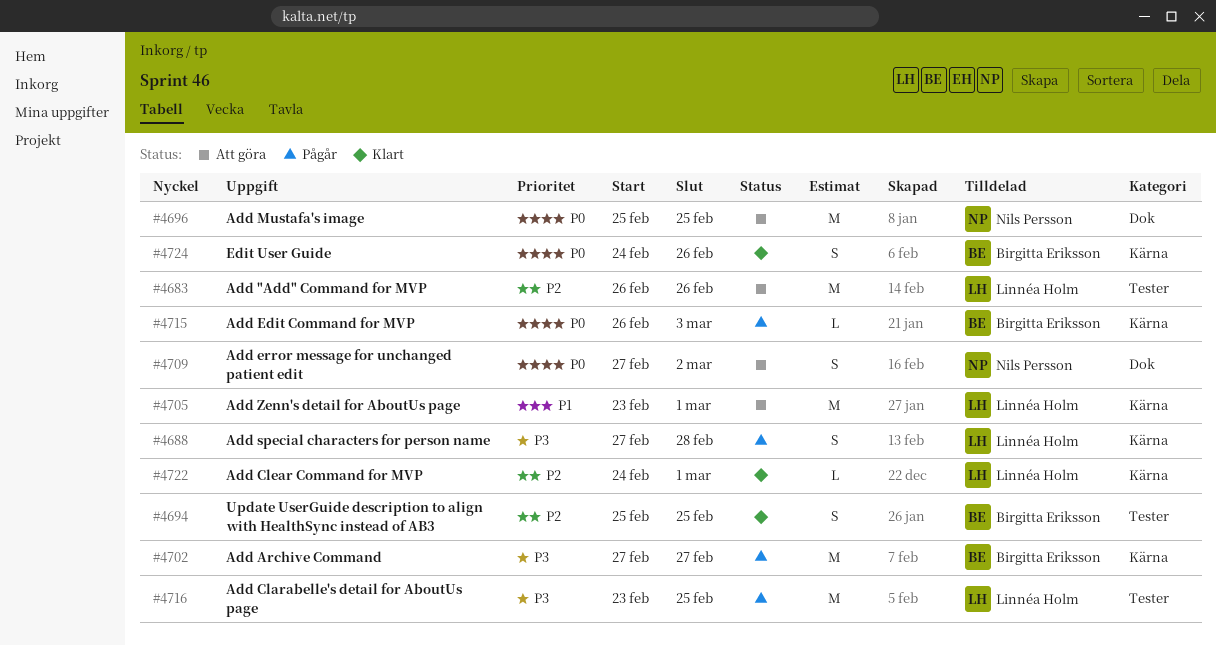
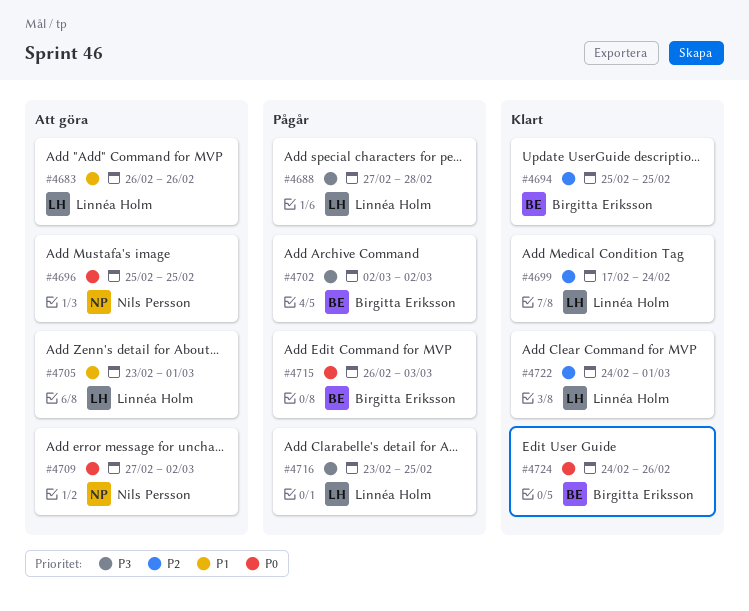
#4683, priority: P2 -> P1
#4699: none -> present
#4702, start: Feb 27 -> Mar 2
#4702, due: Feb 27 -> Mar 2

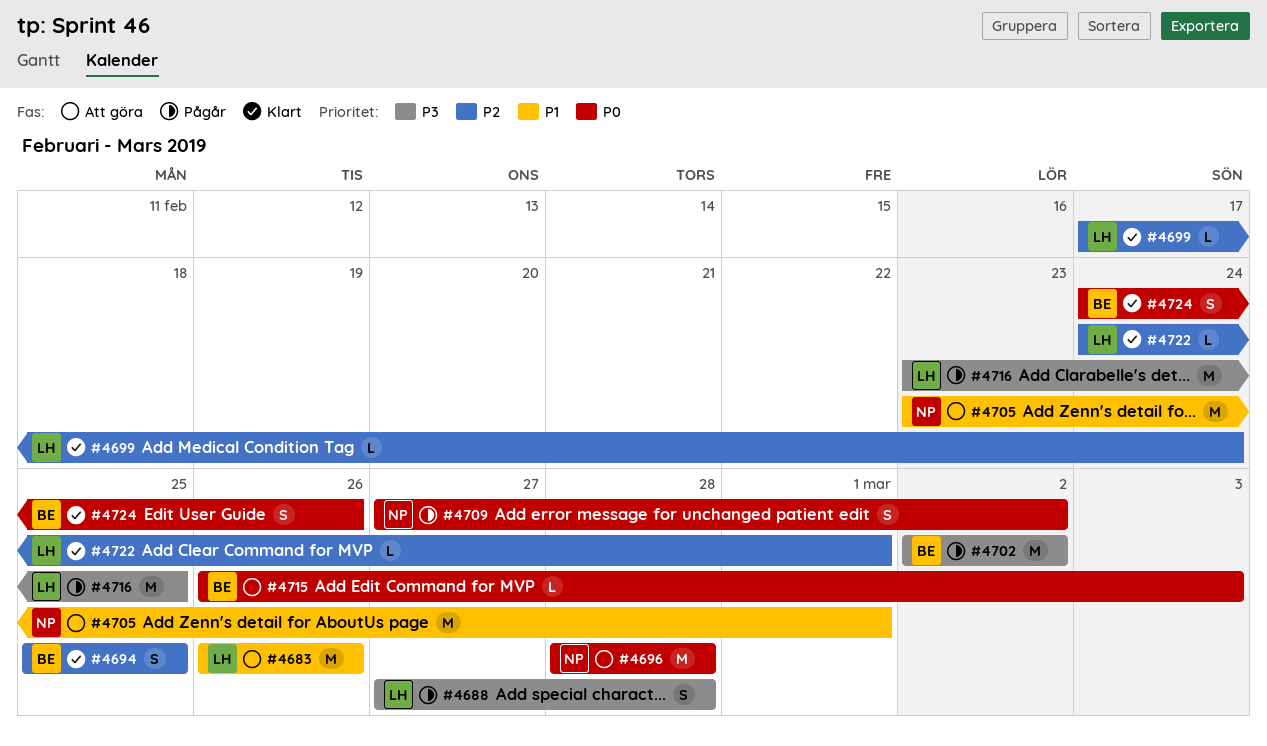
#4696, start: Feb 25 -> Feb 28
#4696, due: Feb 25 -> Feb 28
#4705, owner: Linnéa Holm -> Nils Persson
#4709, status: Att göra -> Pågår
#4715, status: Pågår -> Att göra

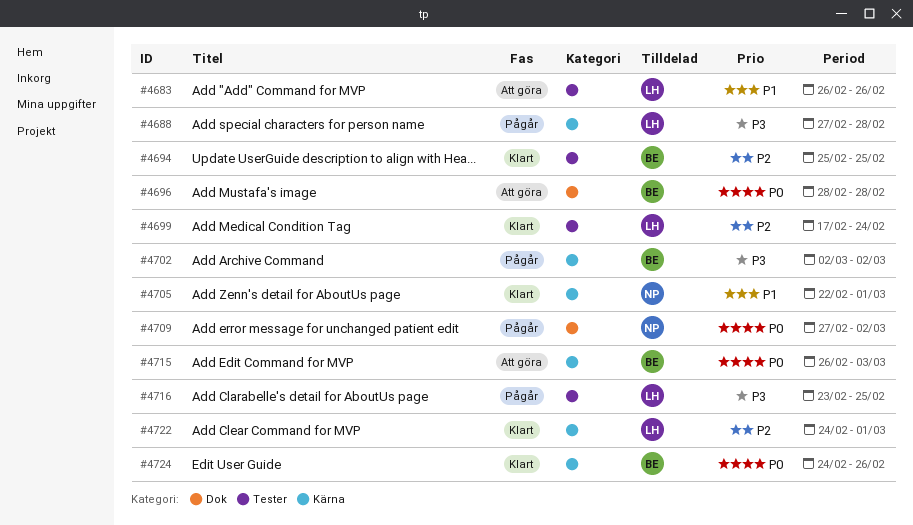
#4696, owner: NP -> BE
#4705, status: Att göra -> Klart
#4705, start: Feb 23 -> Feb 22

